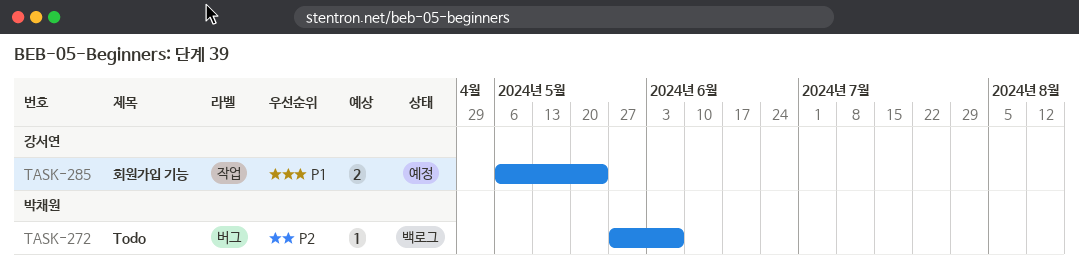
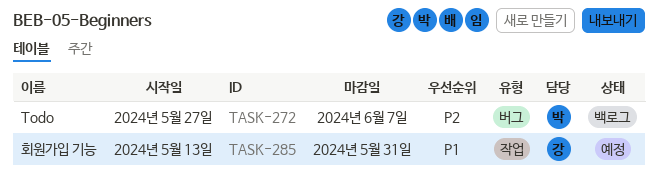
TASK-285, start: May 6 -> May 13
TASK-285, due: May 24 -> May 31

